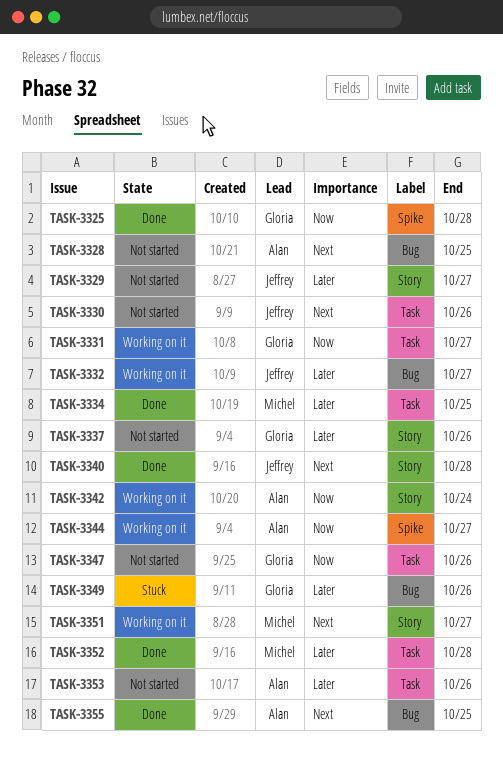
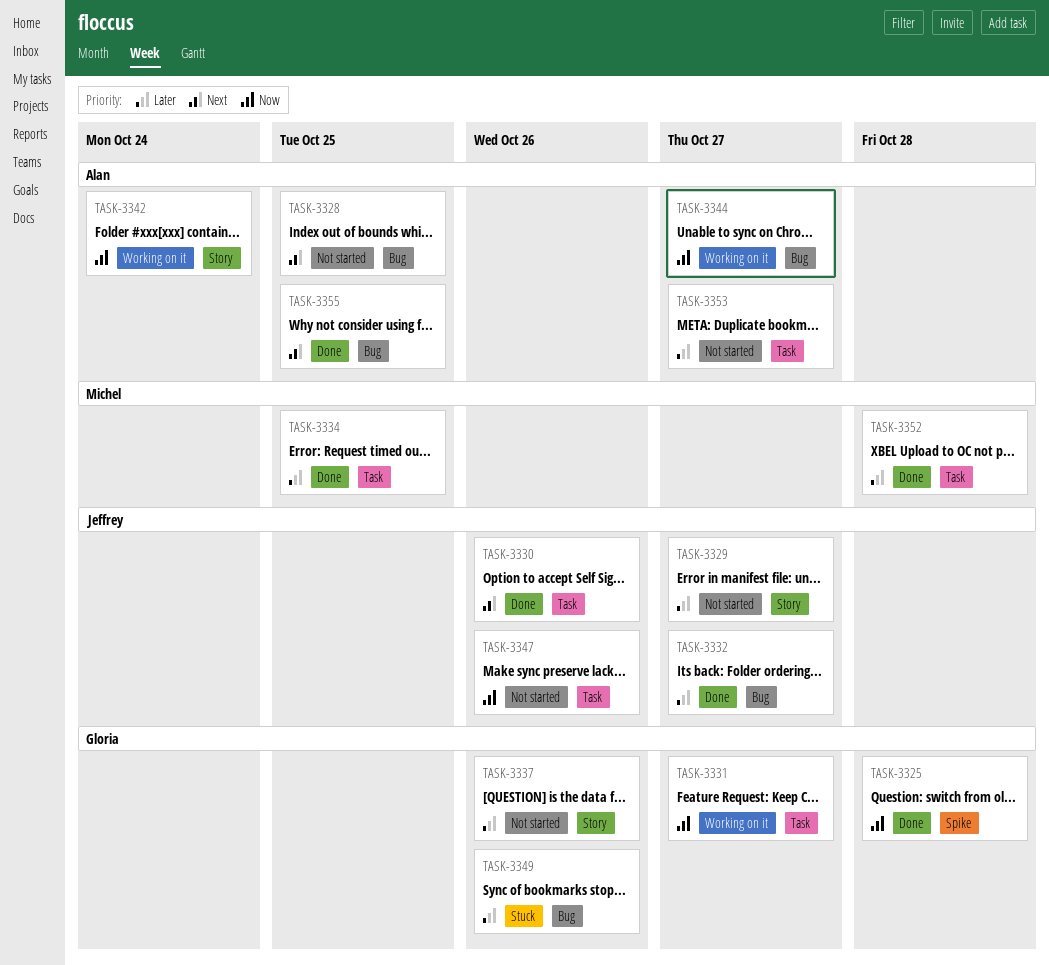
TASK-3330, status: Not started -> Done
TASK-3332, status: Working on it -> Done
TASK-3340: present -> none
TASK-3344, label: Spike -> Bug
TASK-3347, owner: Gloria -> Jeffrey
TASK-3351: present -> none
TASK-3353, due: Oct 26 -> Oct 27

